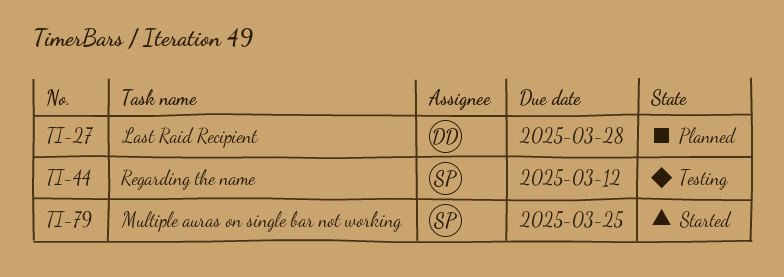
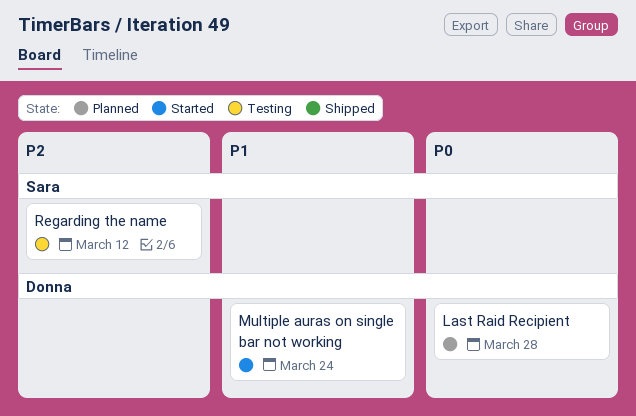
Multiple auras on single bar not working, owner: Sara -> Donna
Multiple auras on single bar not working, due: Mar 25 -> Mar 24

